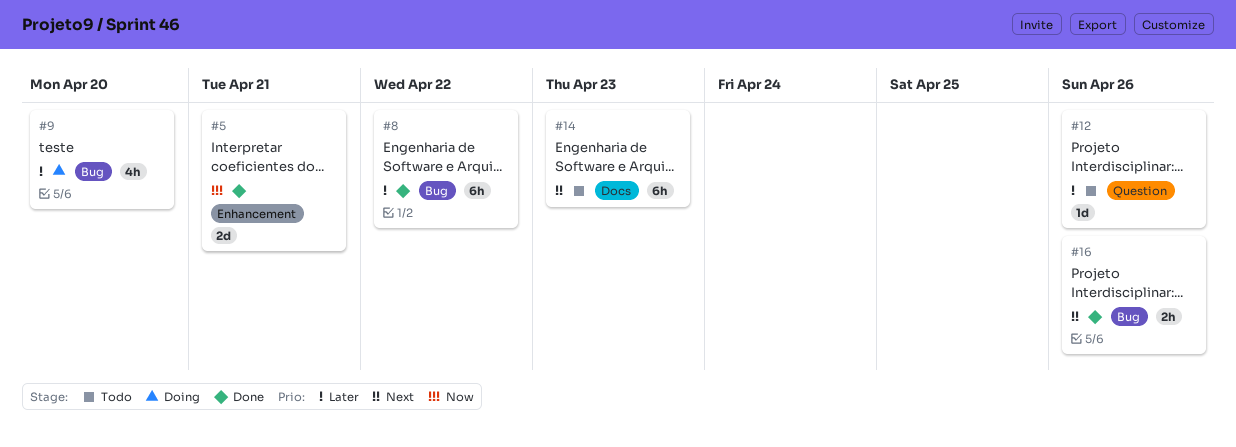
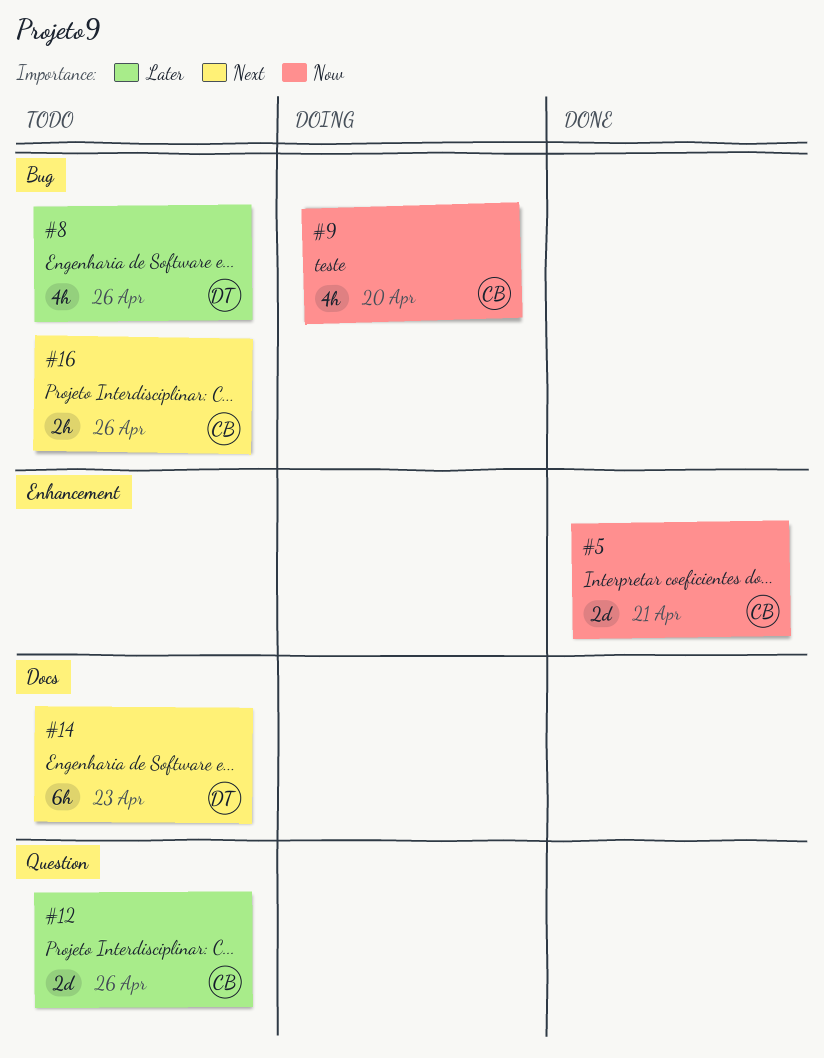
#8, status: Done -> Todo
#8, estimate: 6h -> 4h
#8, due: Apr 22 -> Apr 26
#9, priority: Later -> Now
#12, estimate: 1d -> 2d
#16, status: Done -> Todo

